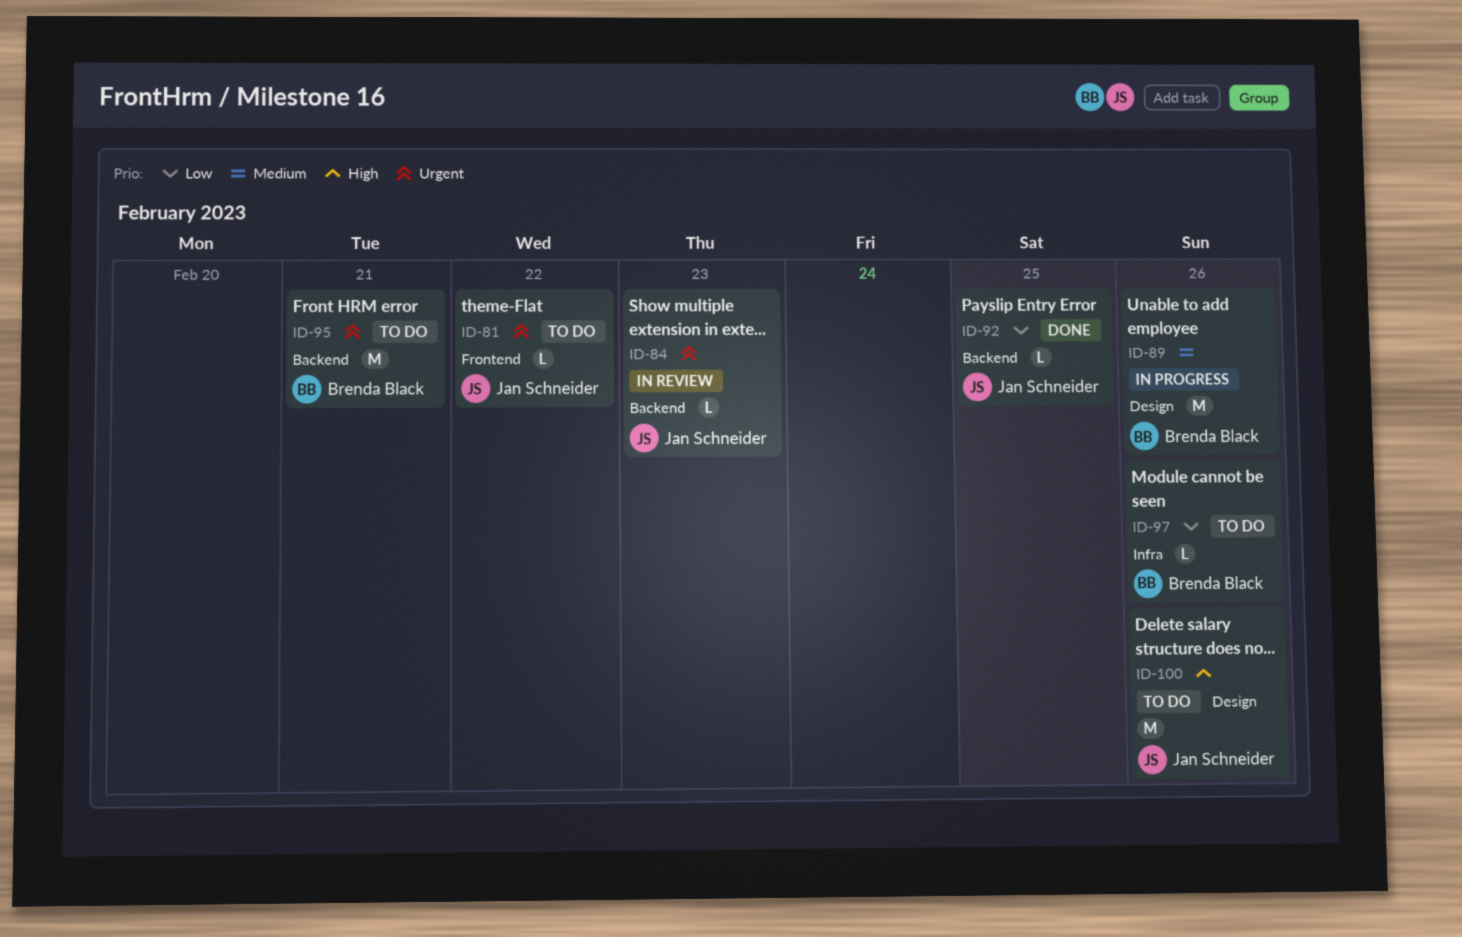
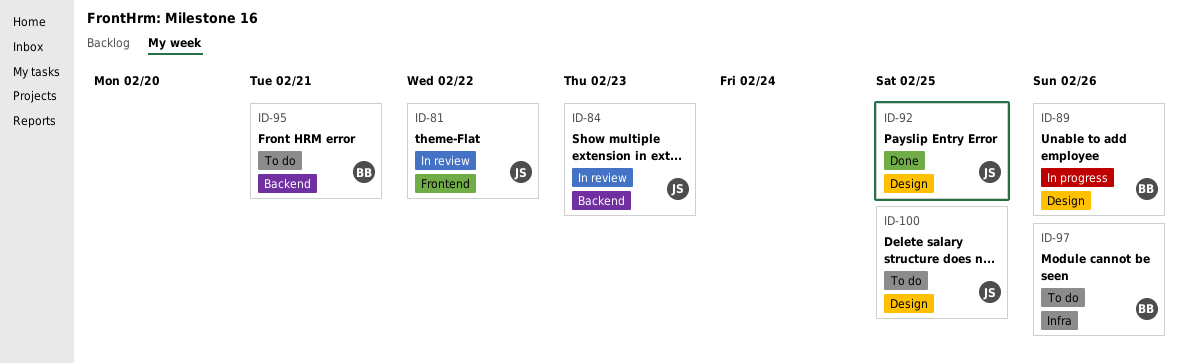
ID-81, status: To do -> In review
ID-92, label: Backend -> Design
ID-100, due: Feb 26 -> Feb 25

